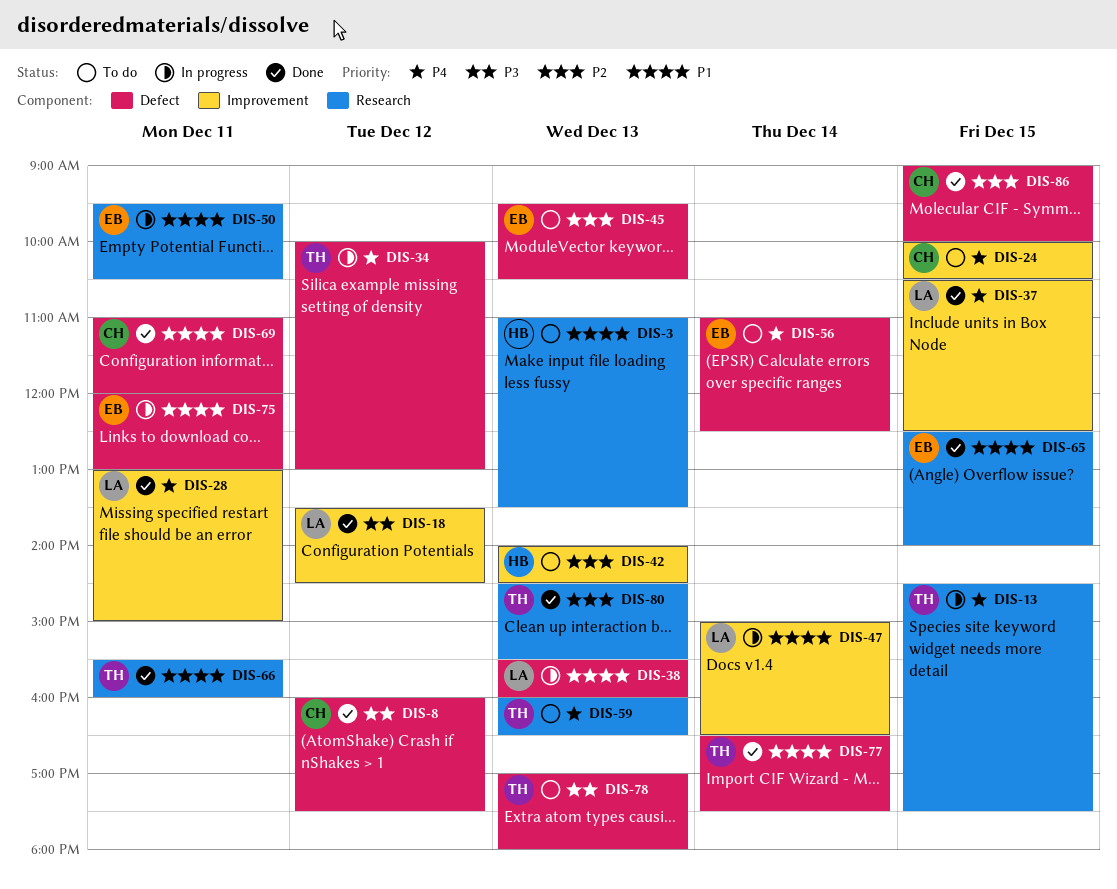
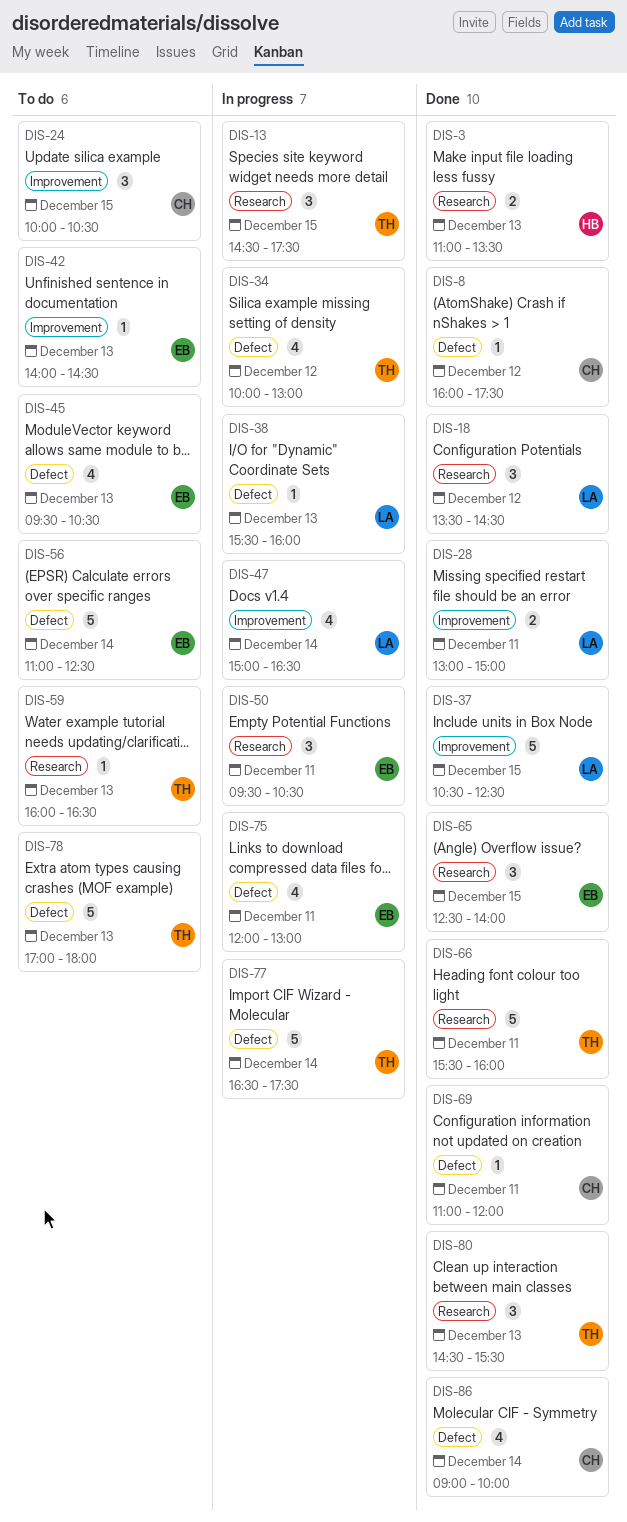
DIS-3, status: To do -> Done
DIS-18, label: Improvement -> Research
DIS-42, owner: HB -> EB
DIS-77, status: Done -> In progress
DIS-86, day: Dec 15 -> Dec 14

